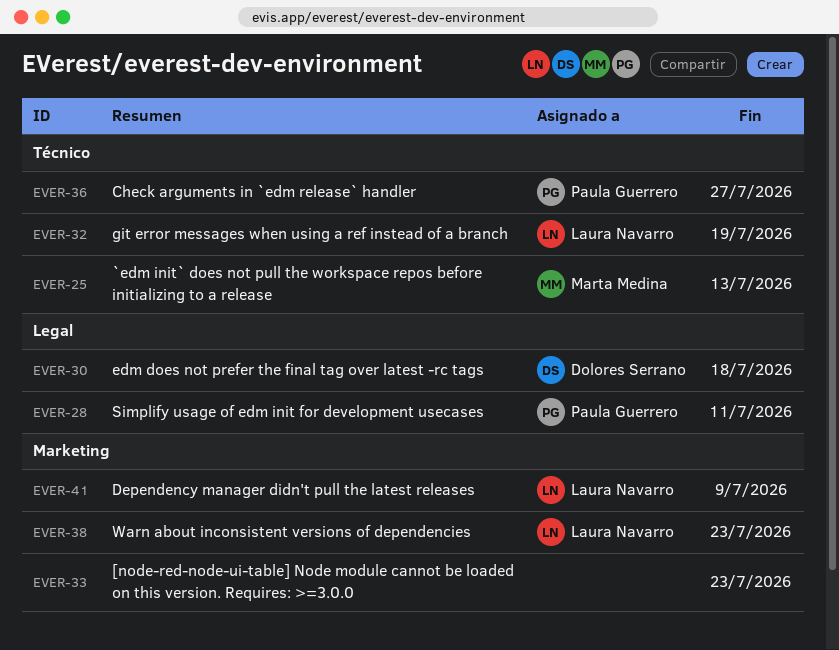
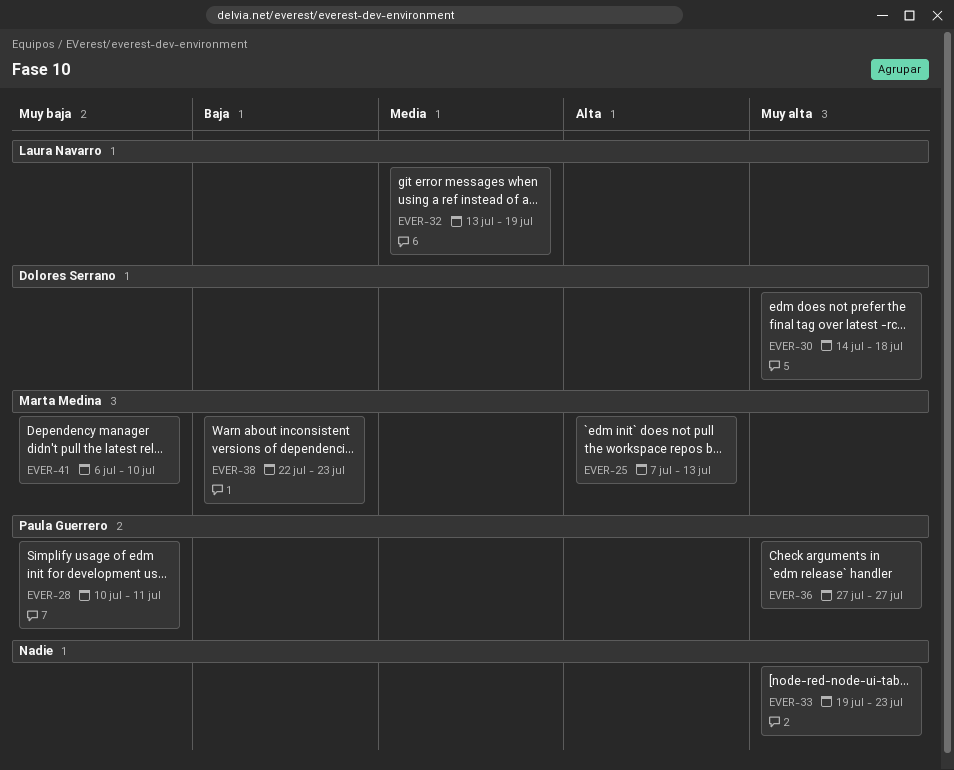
EVER-38, owner: Laura Navarro -> Marta Medina
EVER-41, owner: Laura Navarro -> Marta Medina
EVER-41, due: Jul 9 -> Jul 10

